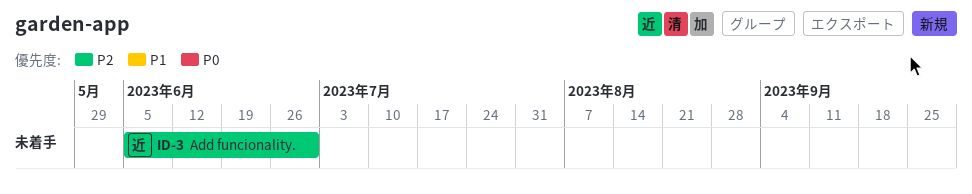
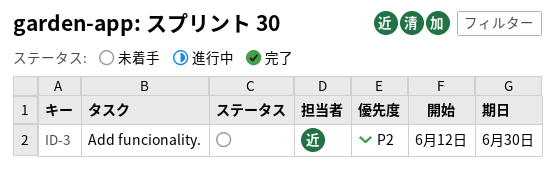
ID-3, start: Jun 5 -> Jun 12

